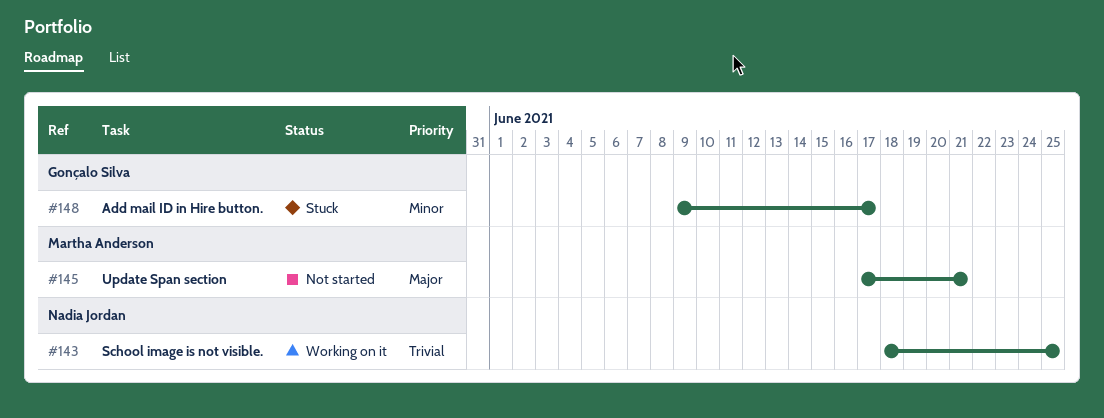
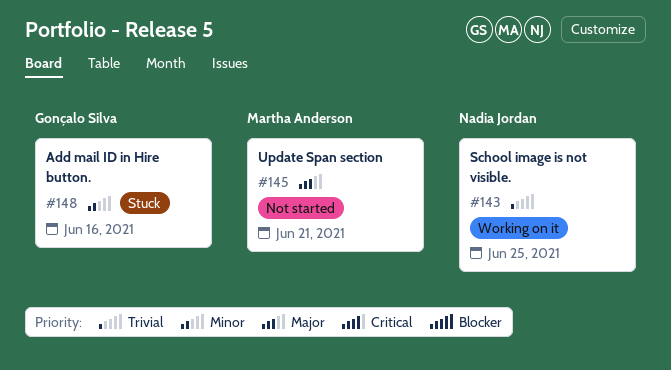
#148, due: Jun 17 -> Jun 16

